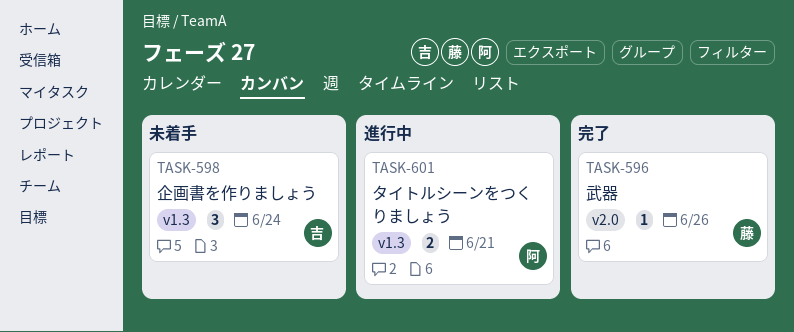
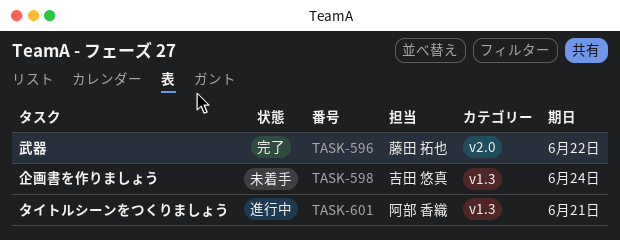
TASK-596, due: Jun 26 -> Jun 22

